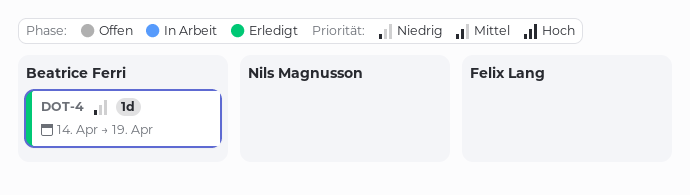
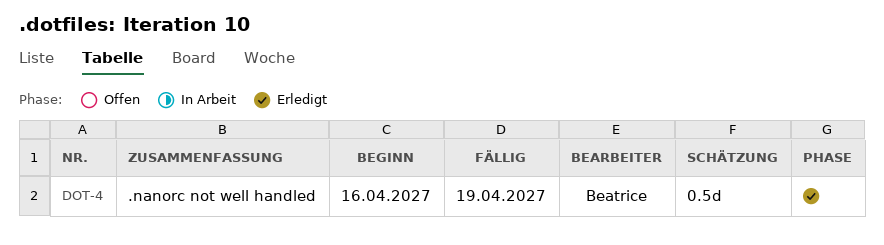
DOT-4, estimate: 1d -> 0.5d
DOT-4, start: Apr 14 -> Apr 16

